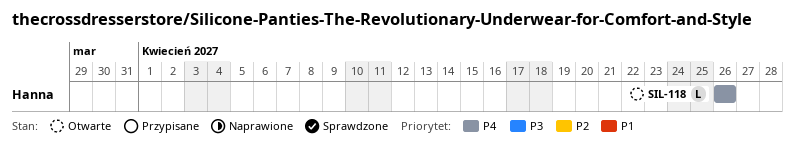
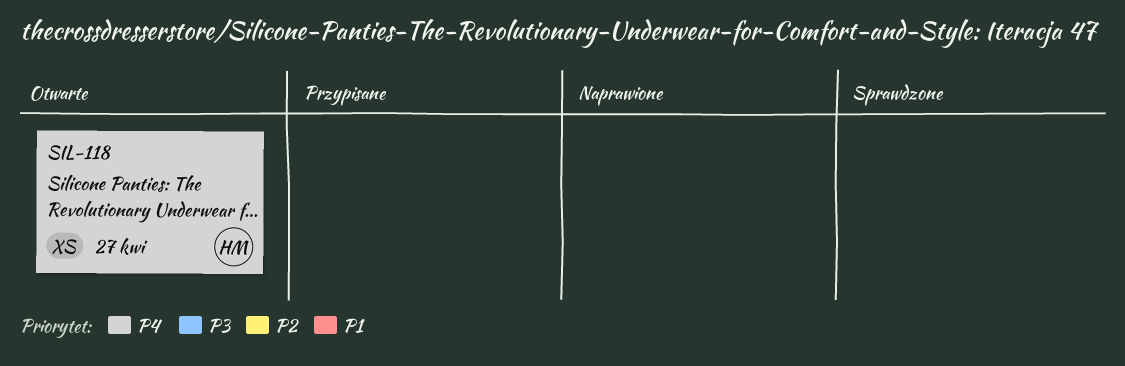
SIL-118, estimate: L -> XS
SIL-118, due: Apr 26 -> Apr 27

